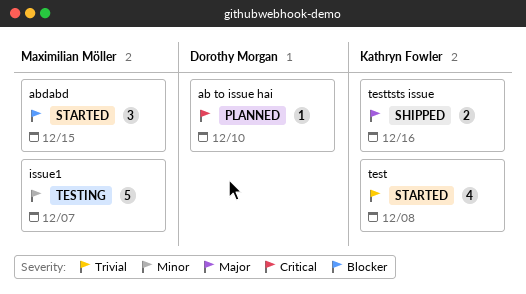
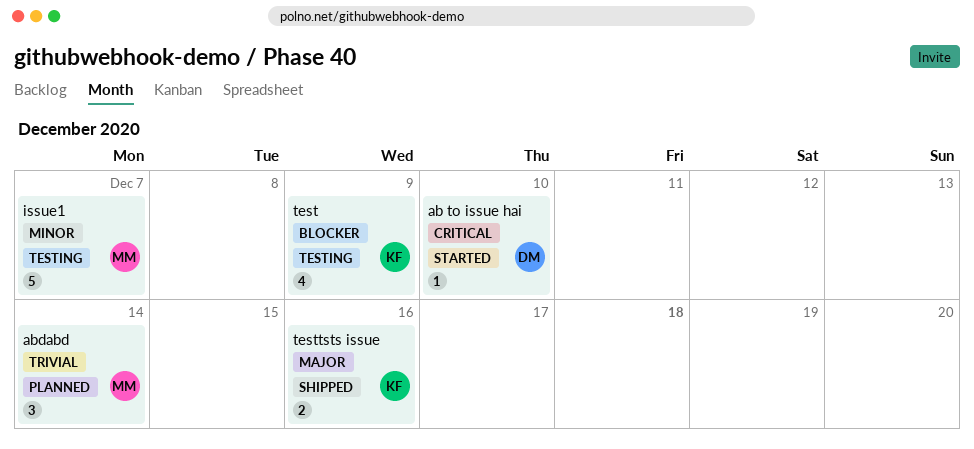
ab to issue hai, status: Planned -> Started
abdabd, status: Started -> Planned
abdabd, priority: Blocker -> Trivial
abdabd, due: Dec 15 -> Dec 14
test, status: Started -> Testing
test, priority: Trivial -> Blocker
test, due: Dec 8 -> Dec 9

